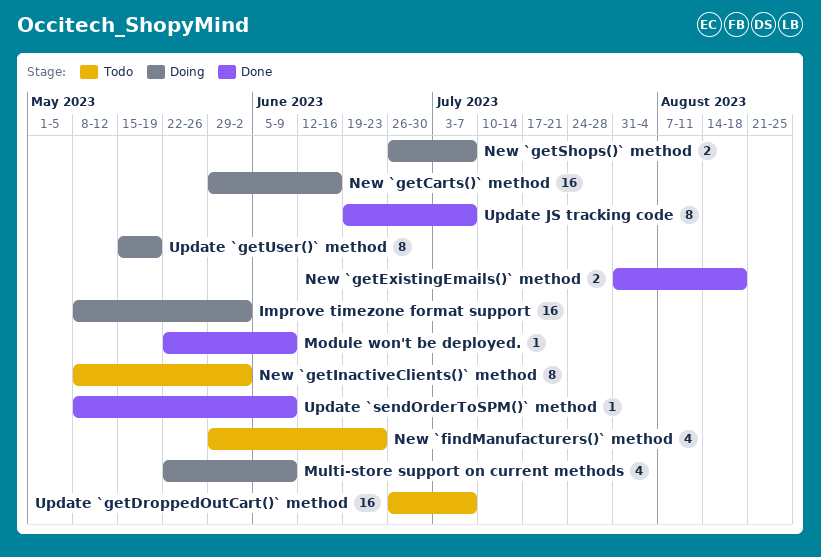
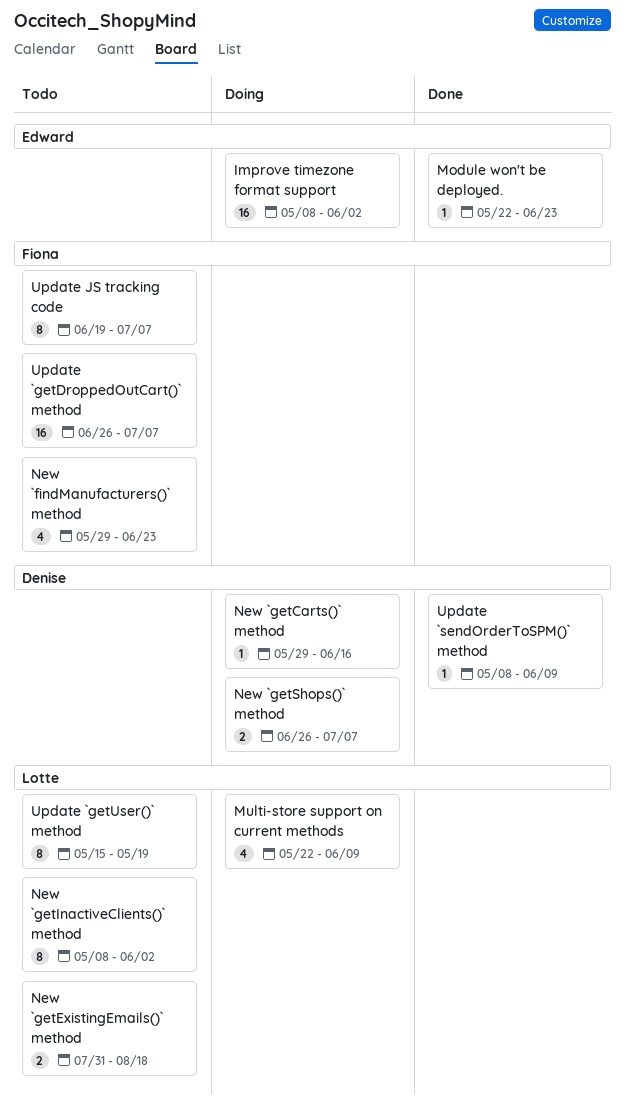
Module won't be deployed., due: Jun 9 -> Jun 23
New `getCarts()` method, estimate: 16 -> 1
New `getExistingEmails()` method, status: Done -> Todo
Update `getUser()` method, status: Doing -> Todo
Update JS tracking code, status: Done -> Todo

